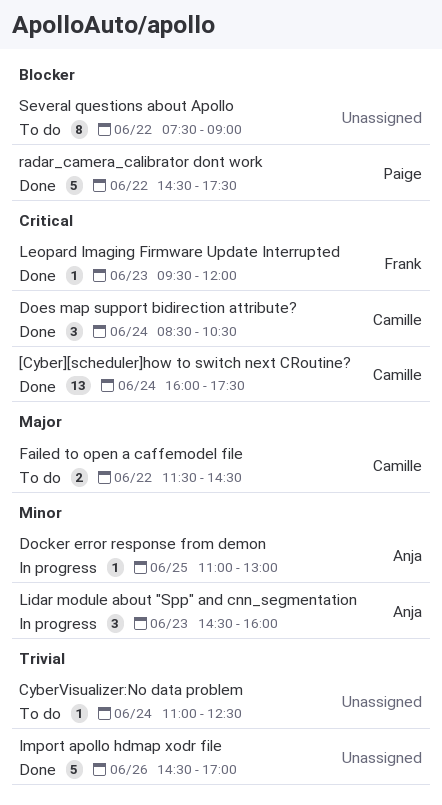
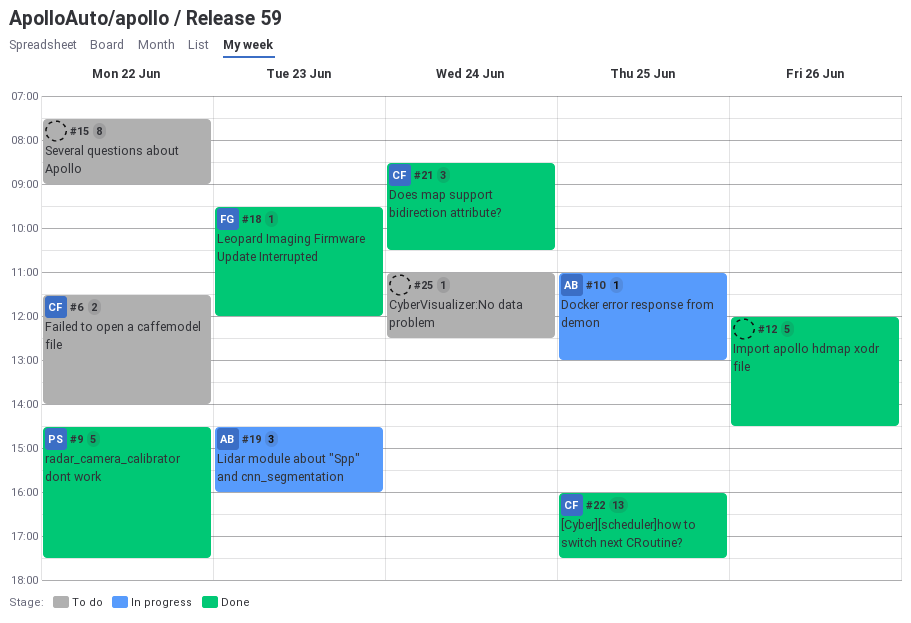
[Cyber][scheduler]how to switch next CRoutine?, day: Jun 24 -> Jun 25
Failed to open a caffemodel file, ends: 14:30 -> 14:00
Import apollo hdmap xodr file, begins: 14:30 -> 12:00
Import apollo hdmap xodr file, ends: 17:00 -> 14:30

